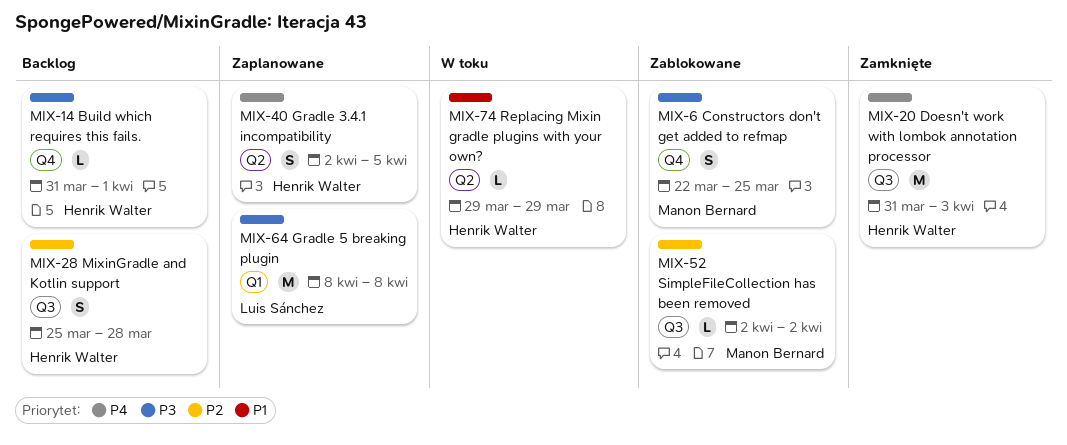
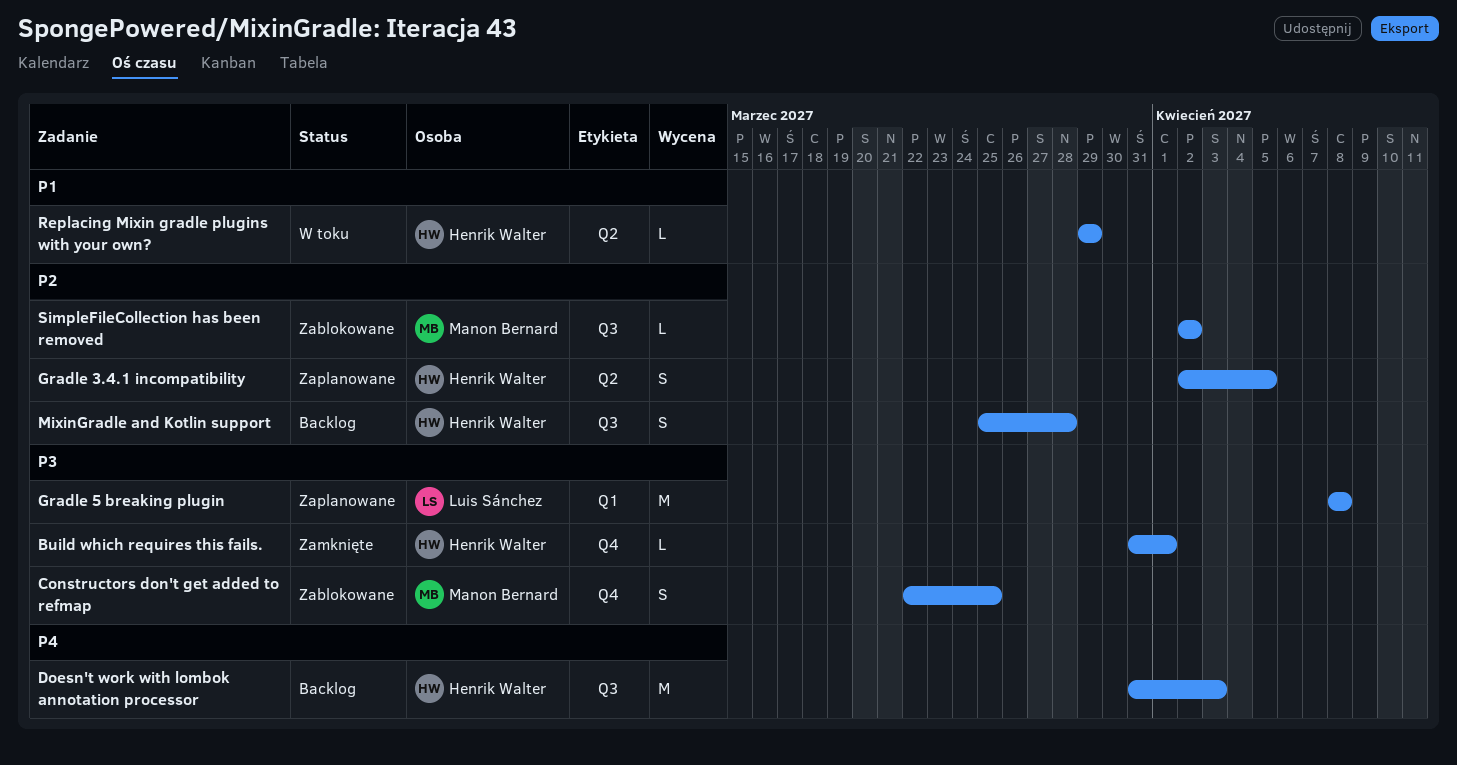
Build which requires this fails., status: Backlog -> Zamknięte
Doesn't work with lombok annotation processor, status: Zamknięte -> Backlog
Gradle 3.4.1 incompatibility, priority: P4 -> P2

